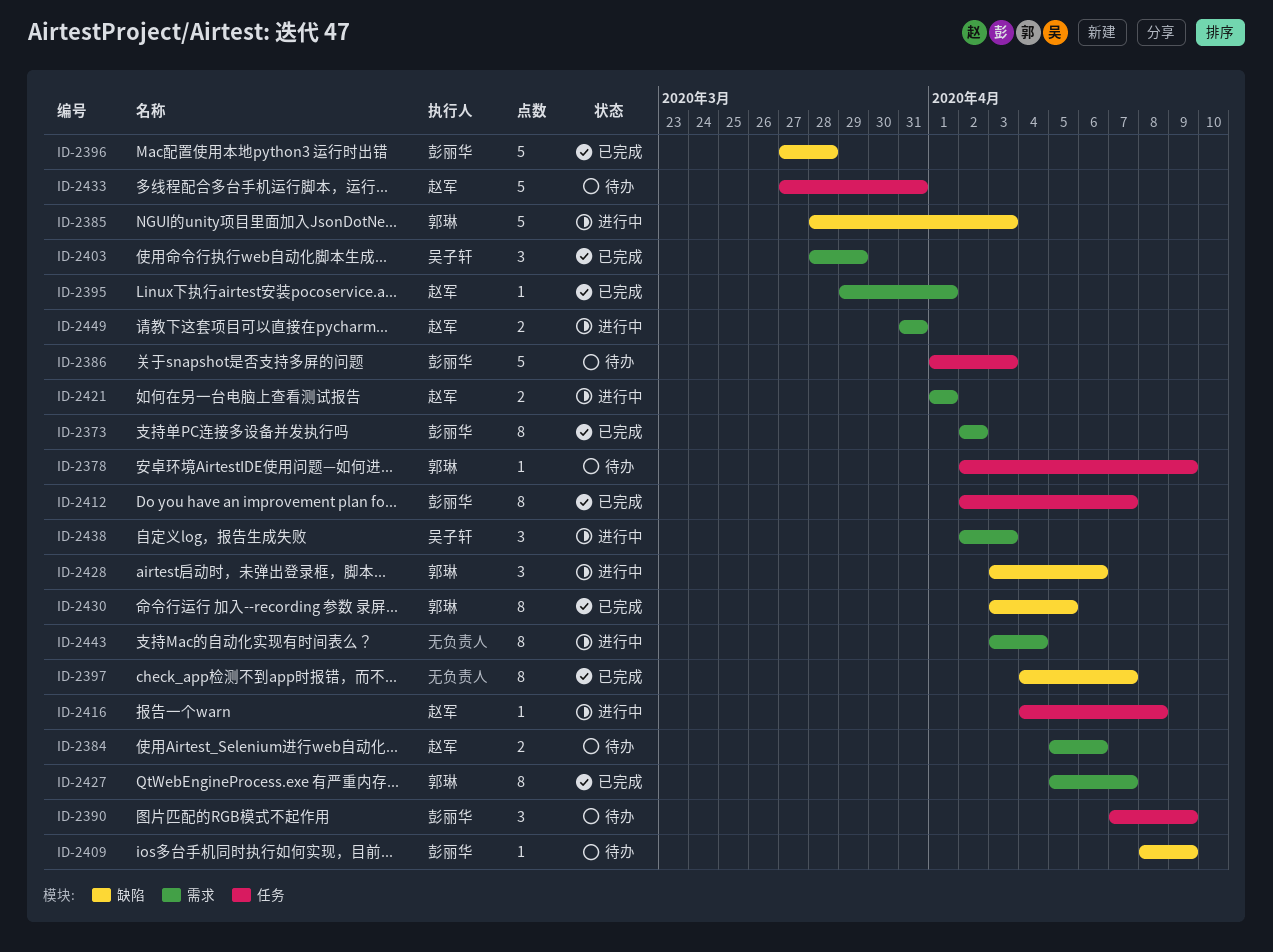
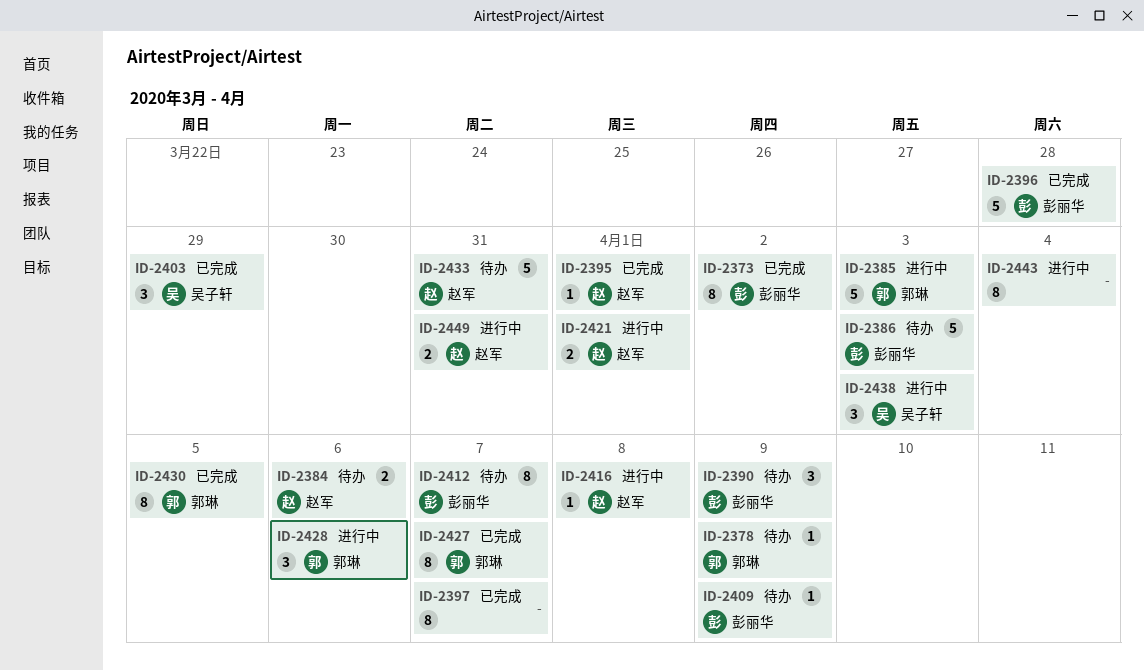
ID-2412, status: 已完成 -> 待办

